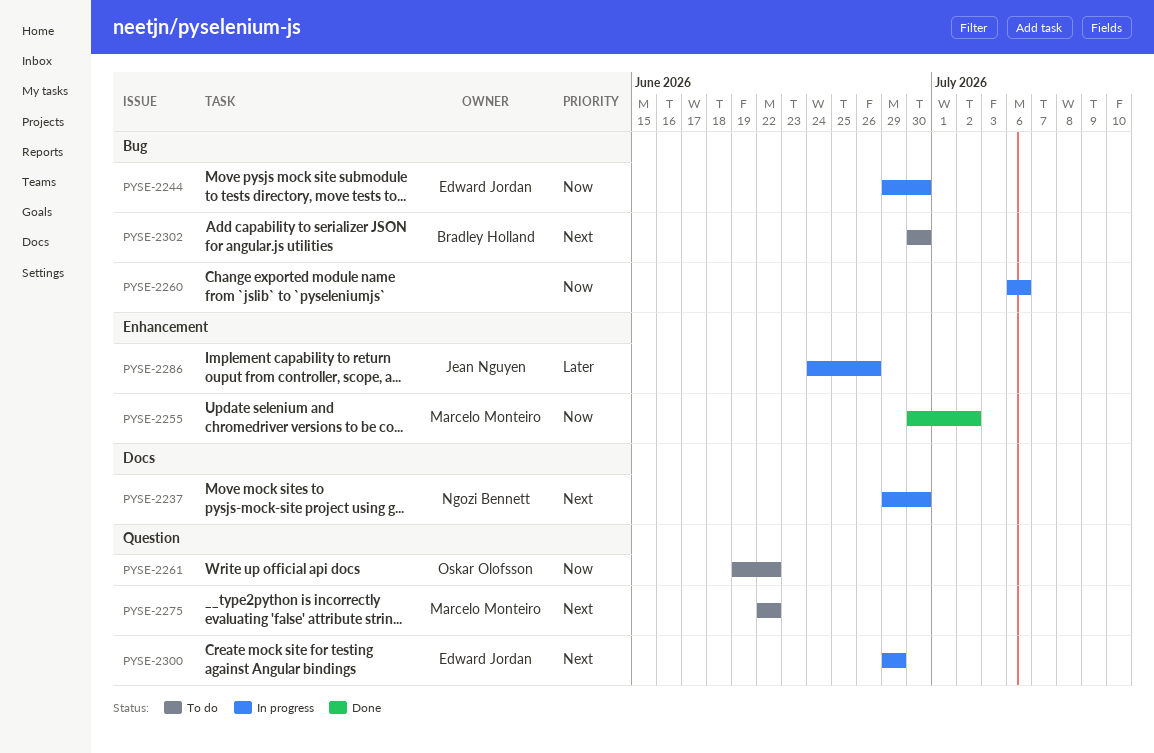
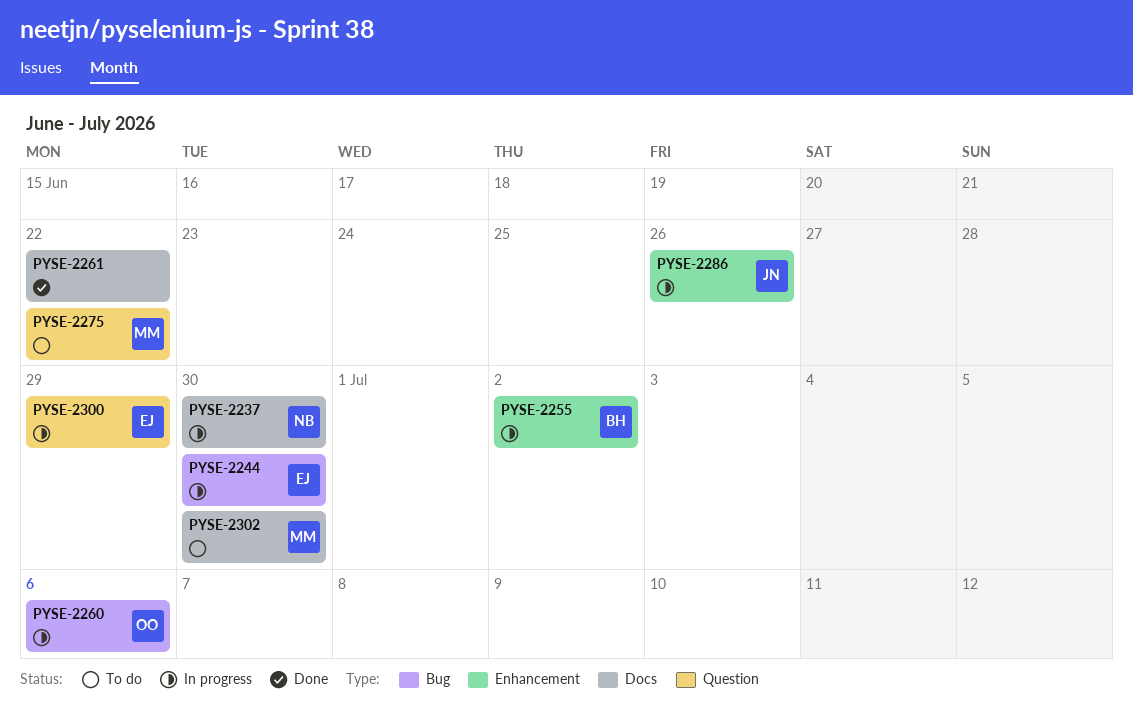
PYSE-2255, status: Done -> In progress
PYSE-2255, owner: Marcelo Monteiro -> Bradley Holland
PYSE-2260, owner: none -> Oskar Olofsson
PYSE-2261, status: To do -> Done
PYSE-2261, owner: Oskar Olofsson -> none
PYSE-2261, label: Question -> Docs
PYSE-2302, owner: Bradley Holland -> Marcelo Monteiro
PYSE-2302, label: Bug -> Docs

